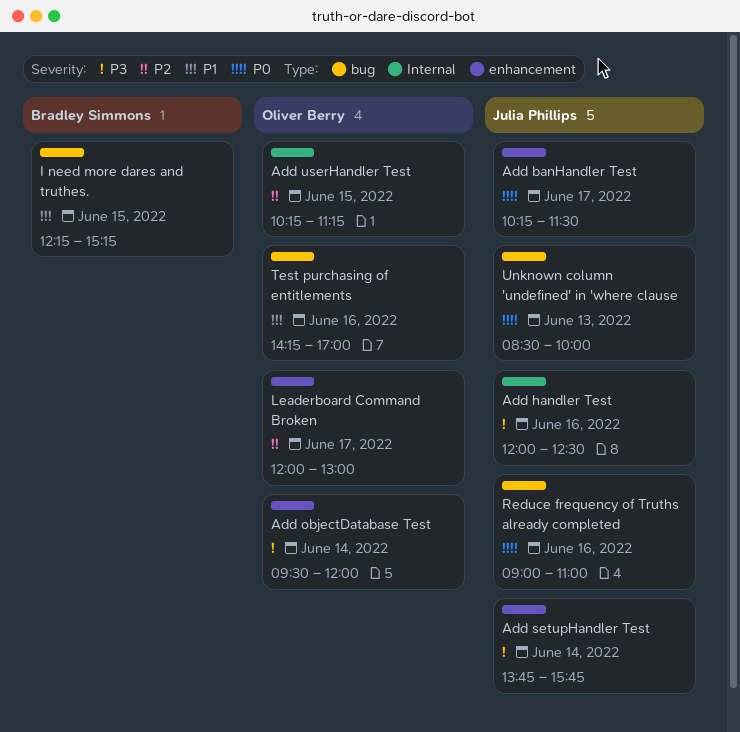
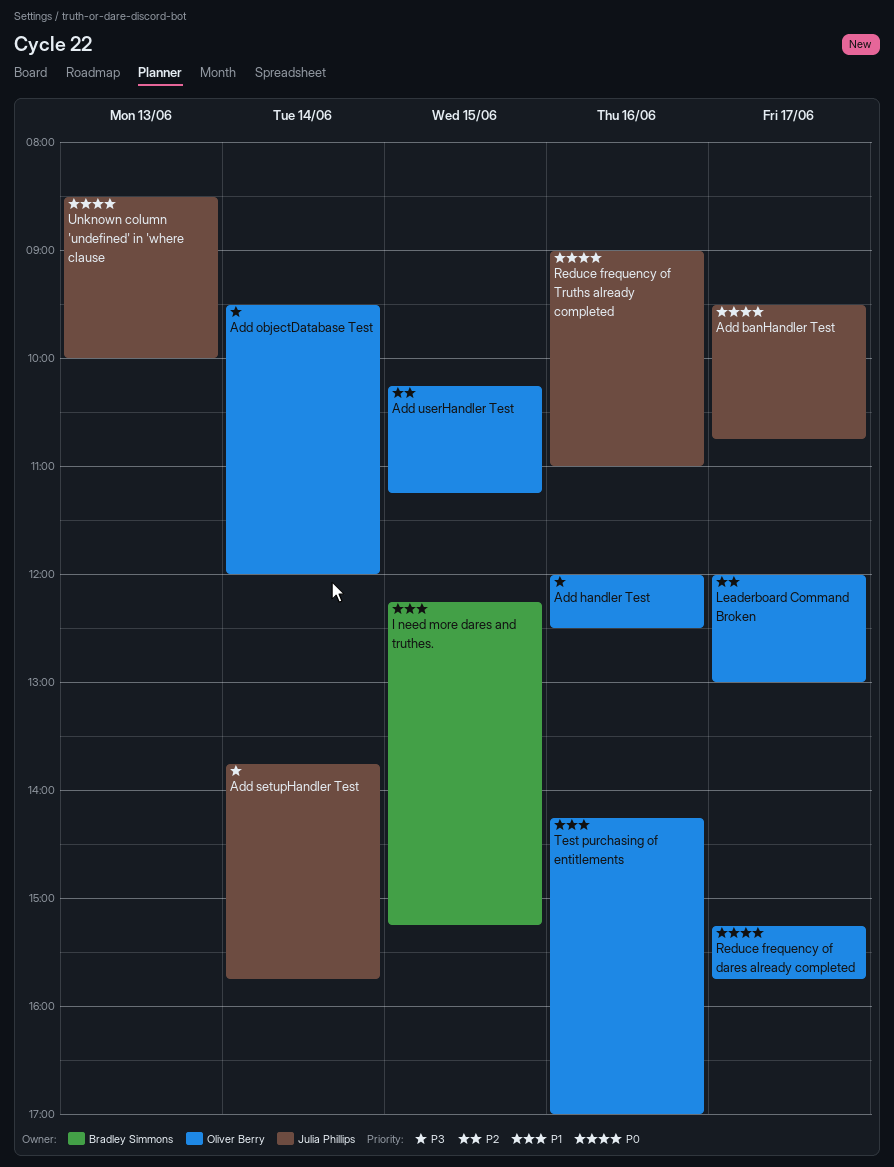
Add banHandler Test, begins: 10:15 -> 09:30
Add banHandler Test, ends: 11:30 -> 10:45
Add handler Test, owner: Julia Phillips -> Oliver Berry
Reduce frequency of dares already completed: none -> present

